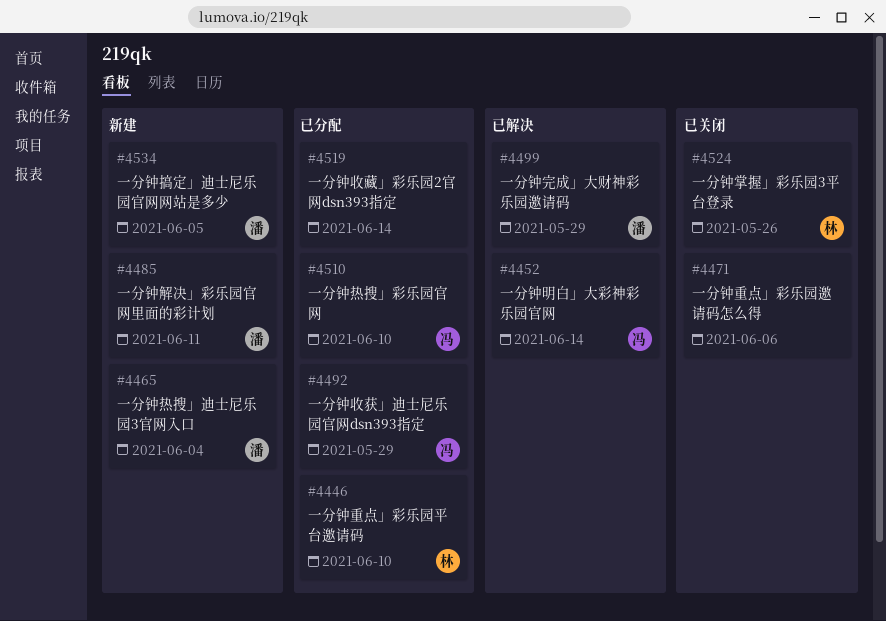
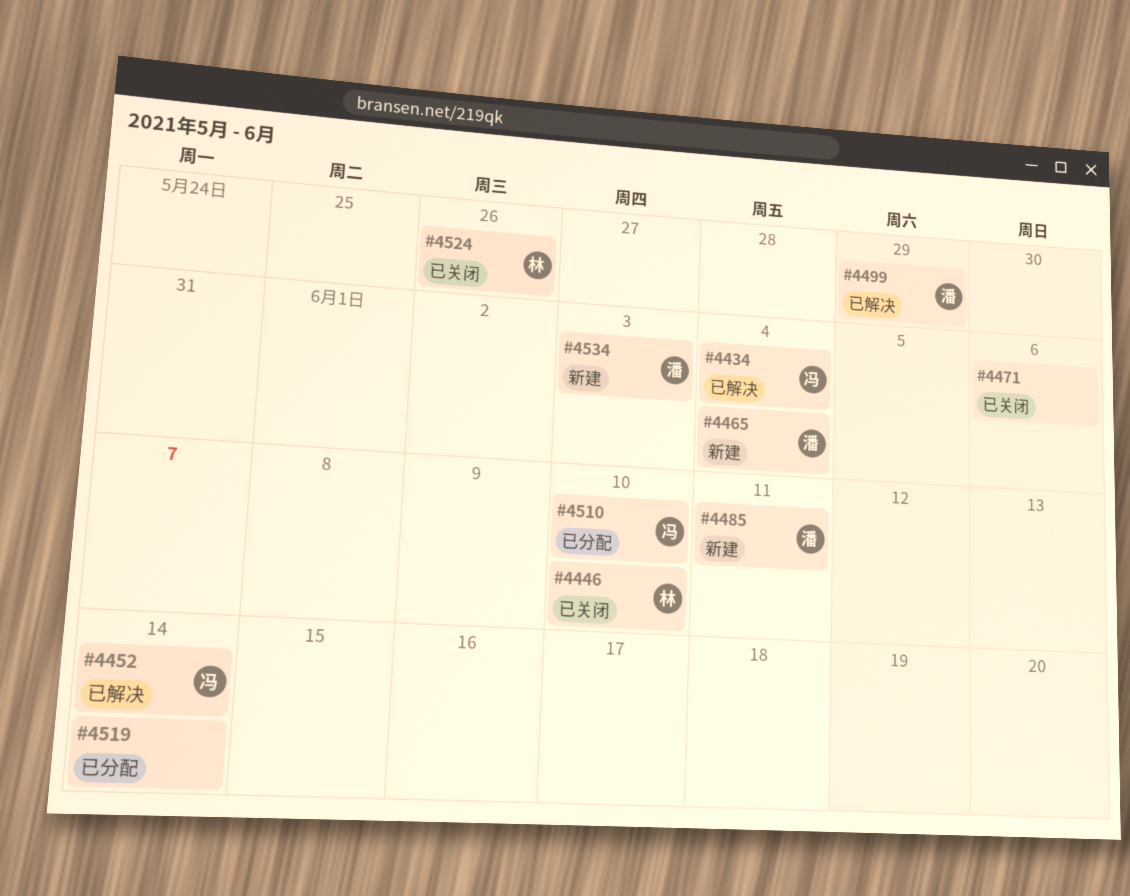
#4434: none -> present
#4446, status: 已分配 -> 已关闭
#4492: present -> none
#4534, due: Jun 5 -> Jun 3

